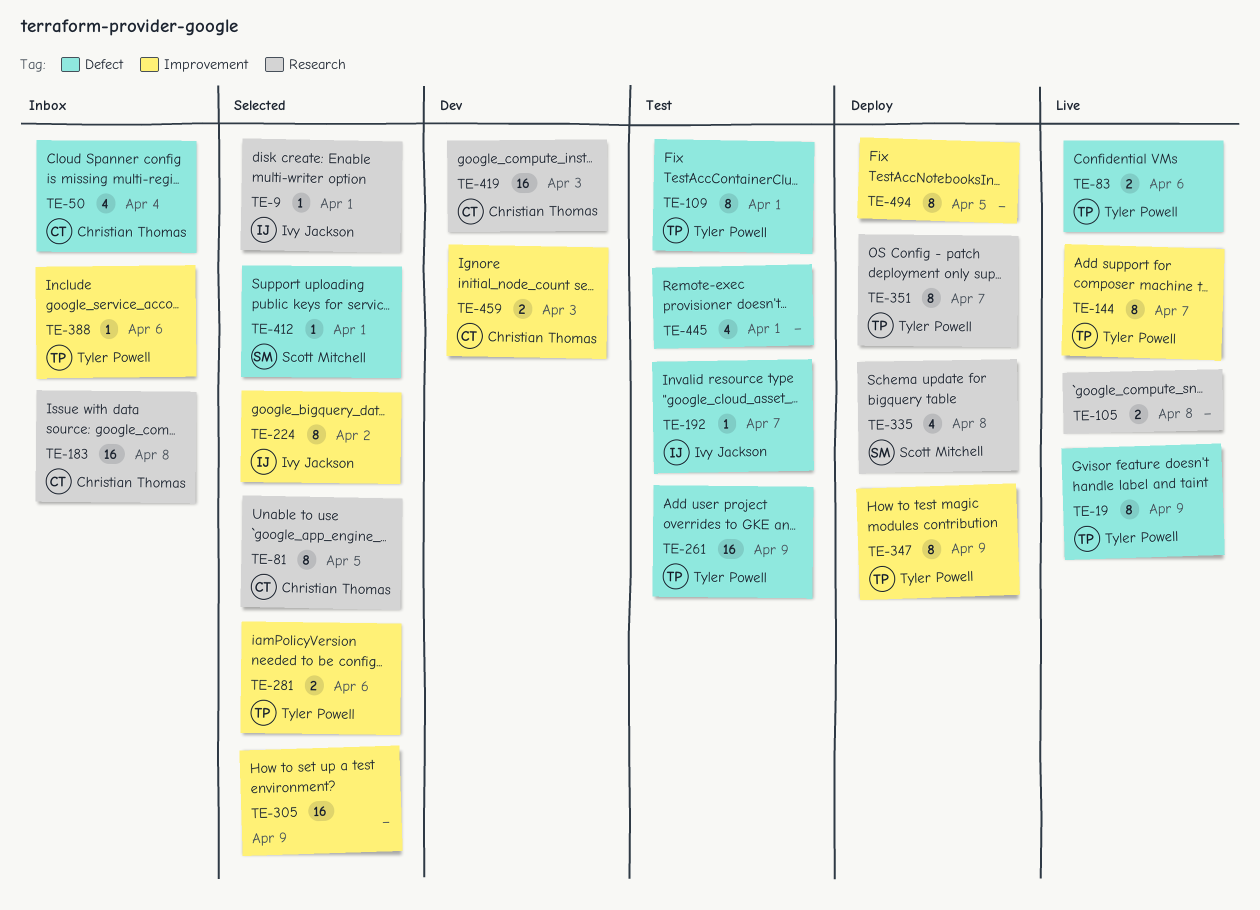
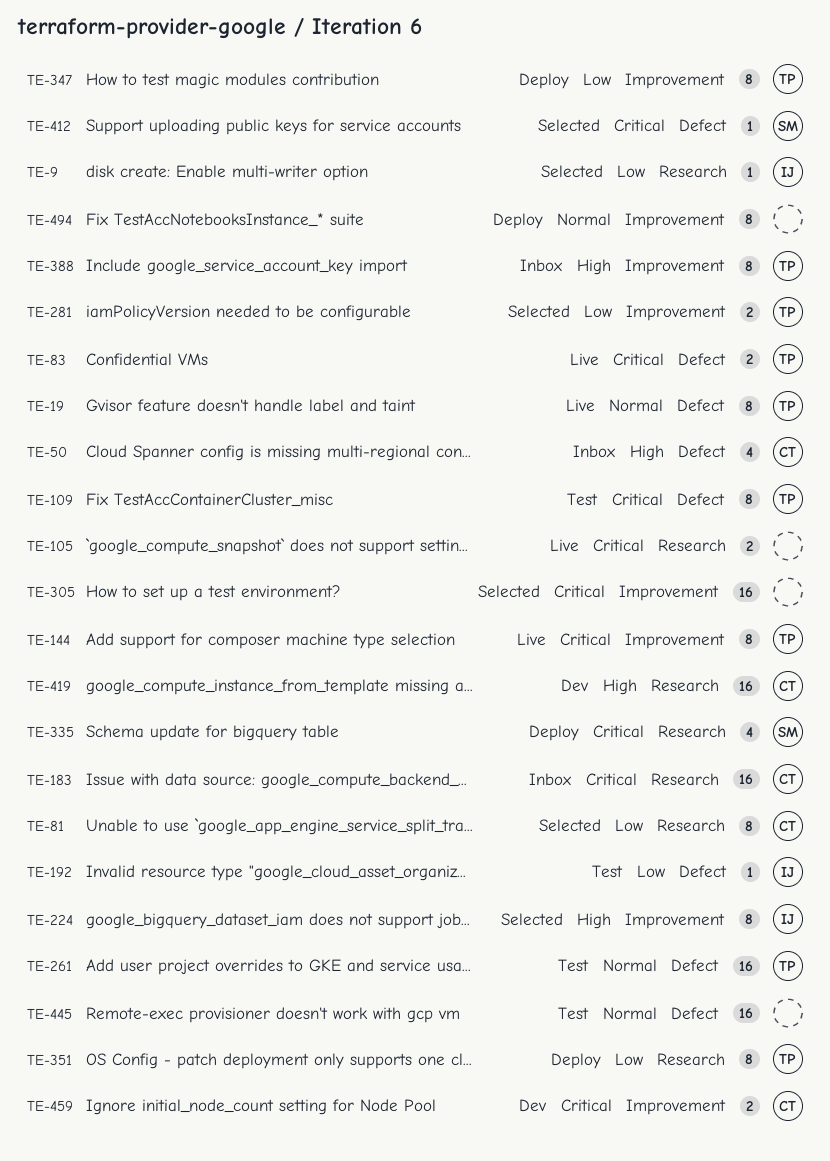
TE-388, estimate: 1 -> 8
TE-445, estimate: 4 -> 16

